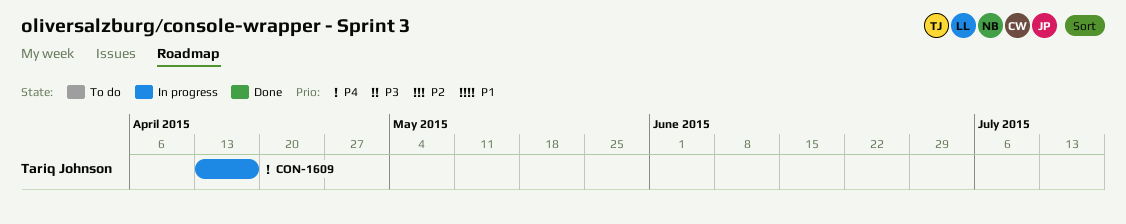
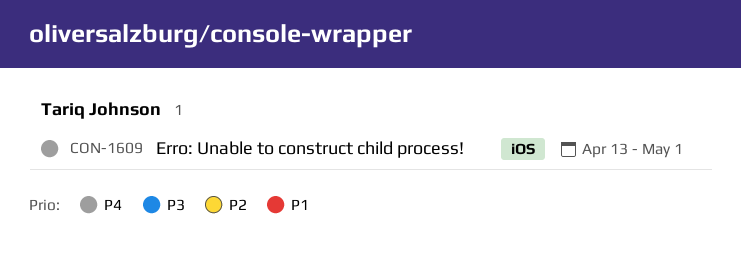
CON-1609, due: Apr 17 -> May 1

